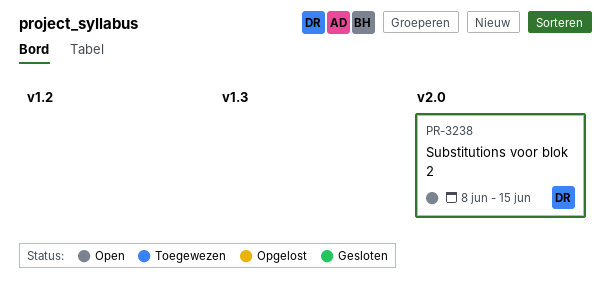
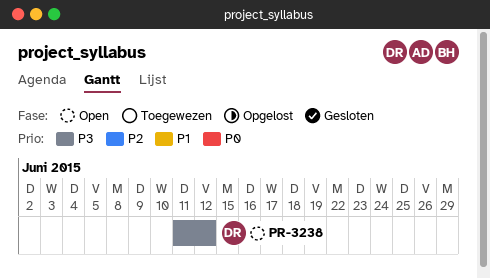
PR-3238, start: Jun 8 -> Jun 11
PR-3238, due: Jun 15 -> Jun 12

